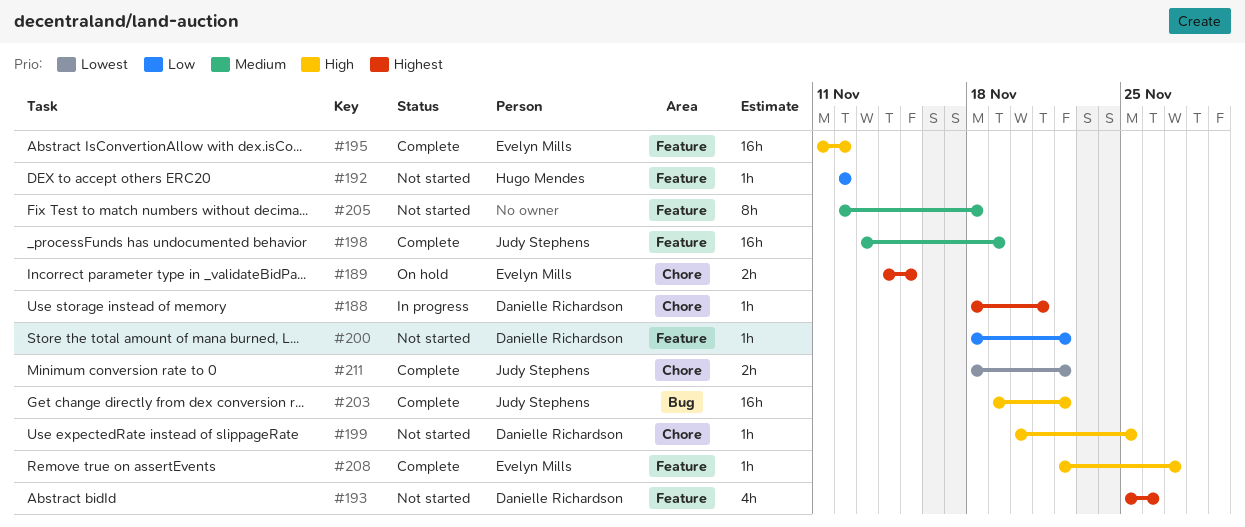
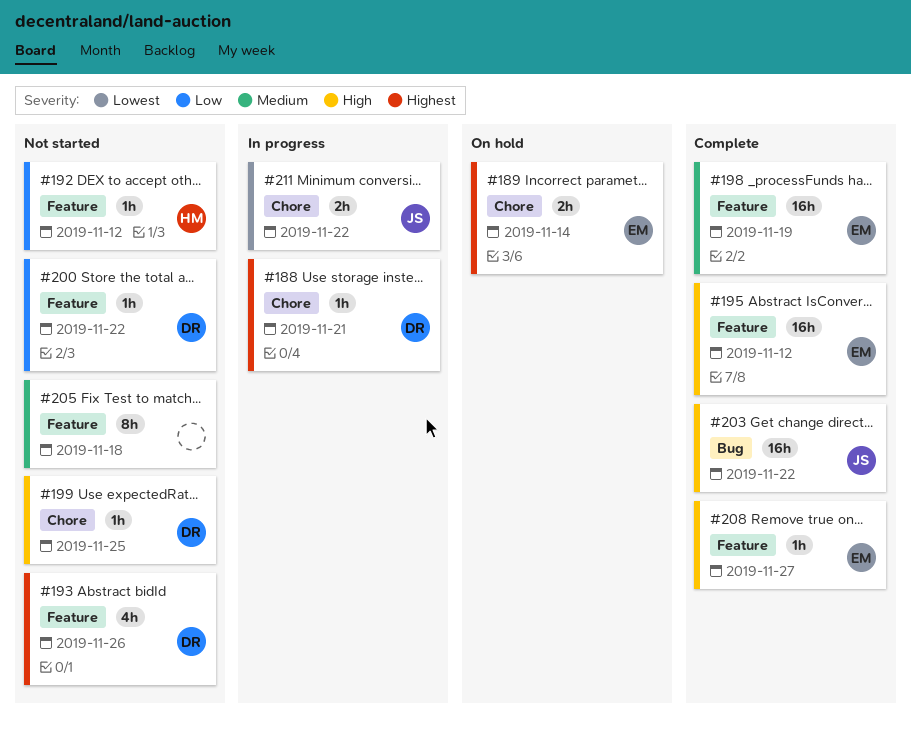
#189, due: Nov 15 -> Nov 14
#198, owner: Judy Stephens -> Evelyn Mills
#211, status: Complete -> In progress

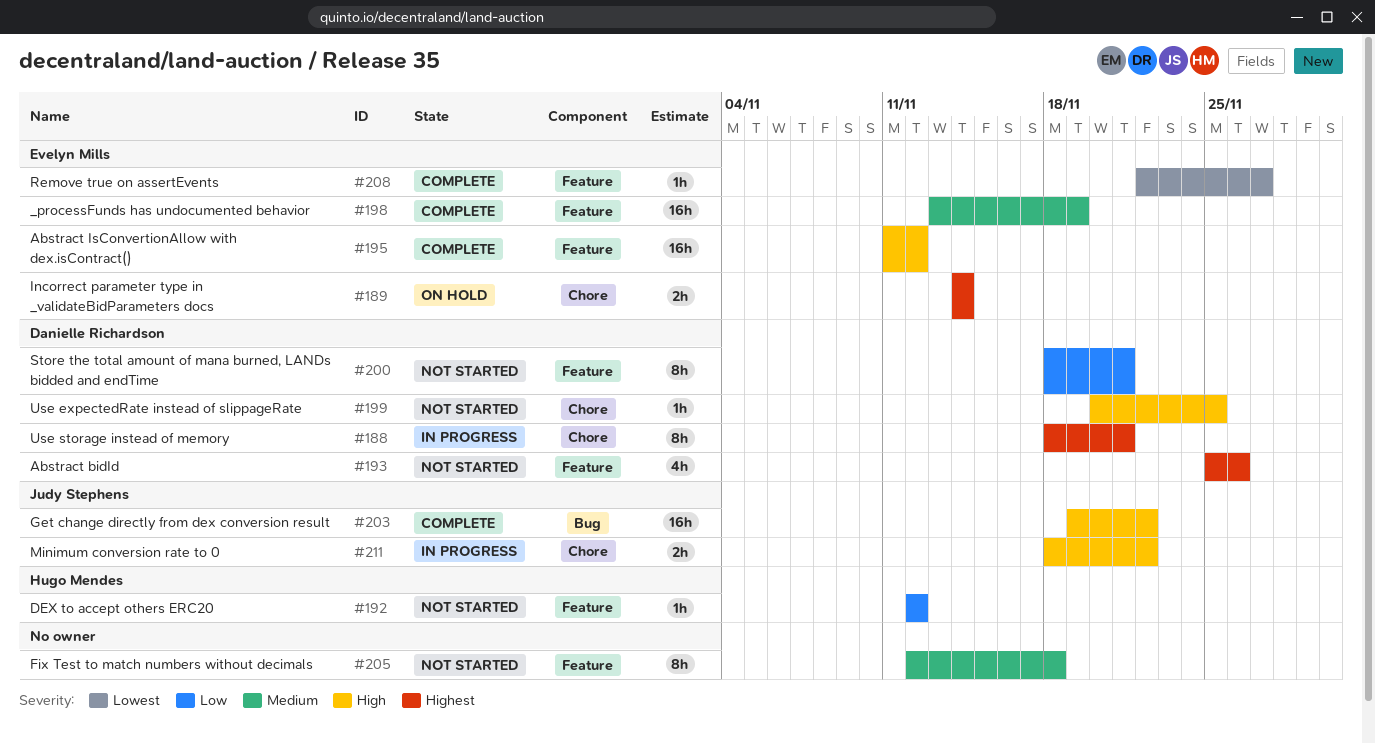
#188, estimate: 1h -> 8h
#200, estimate: 1h -> 8h
#200, due: Nov 22 -> Nov 21
#208, priority: High -> Lowest
#211, priority: Lowest -> High

